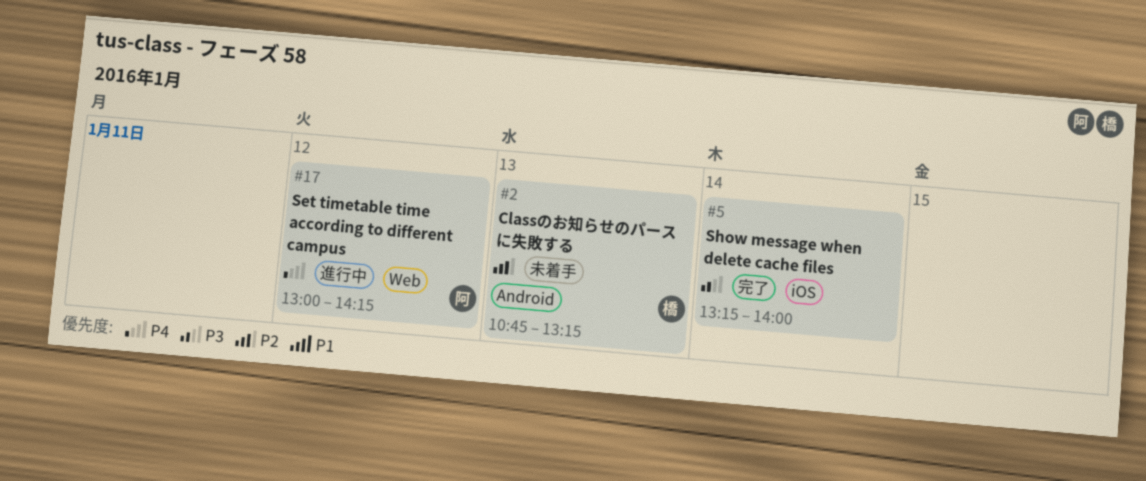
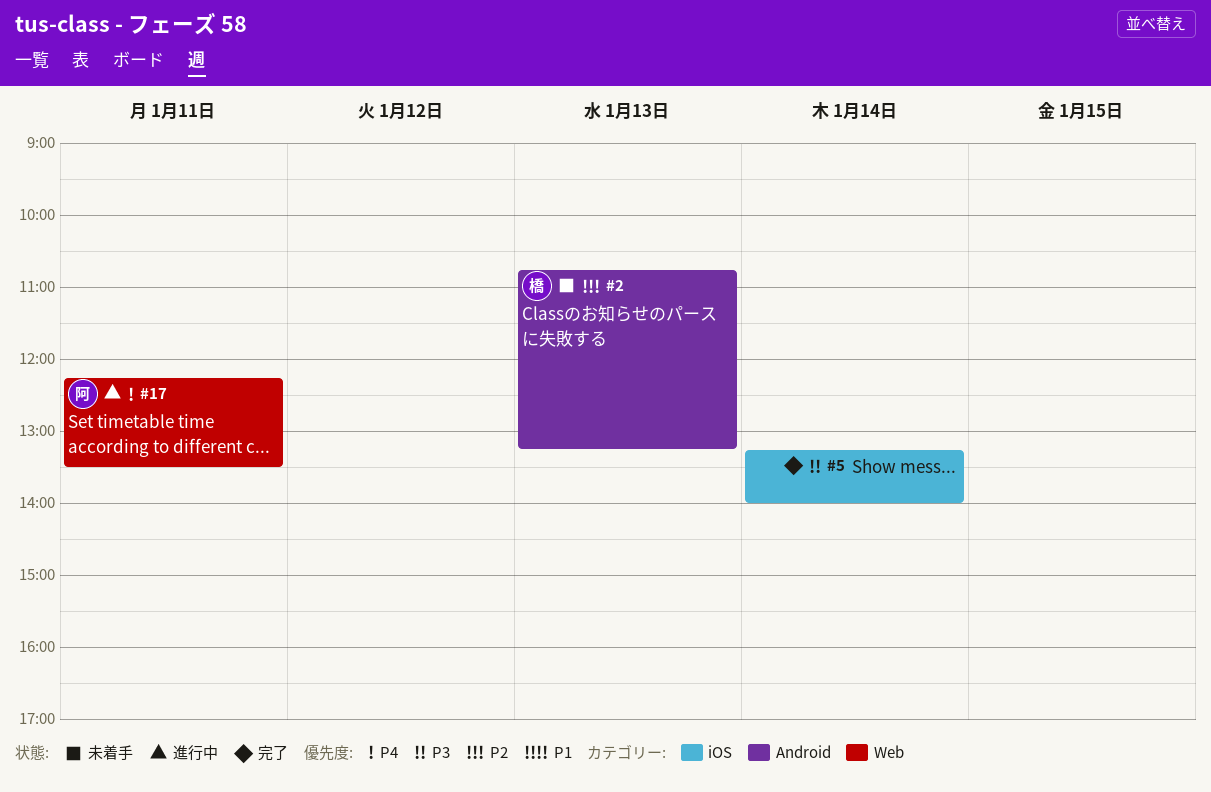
#17, day: Jan 12 -> Jan 11
#17, begins: 13:00 -> 12:15
#17, ends: 14:15 -> 13:30

